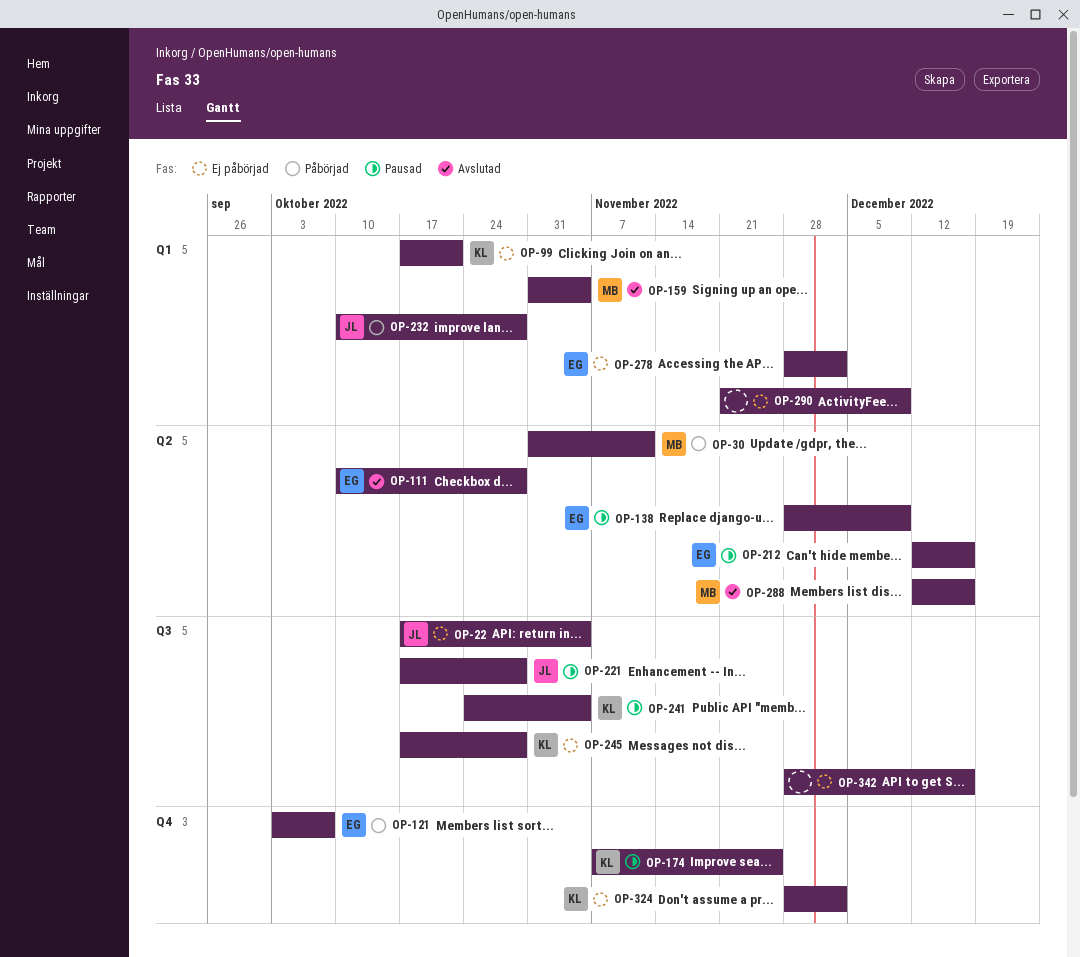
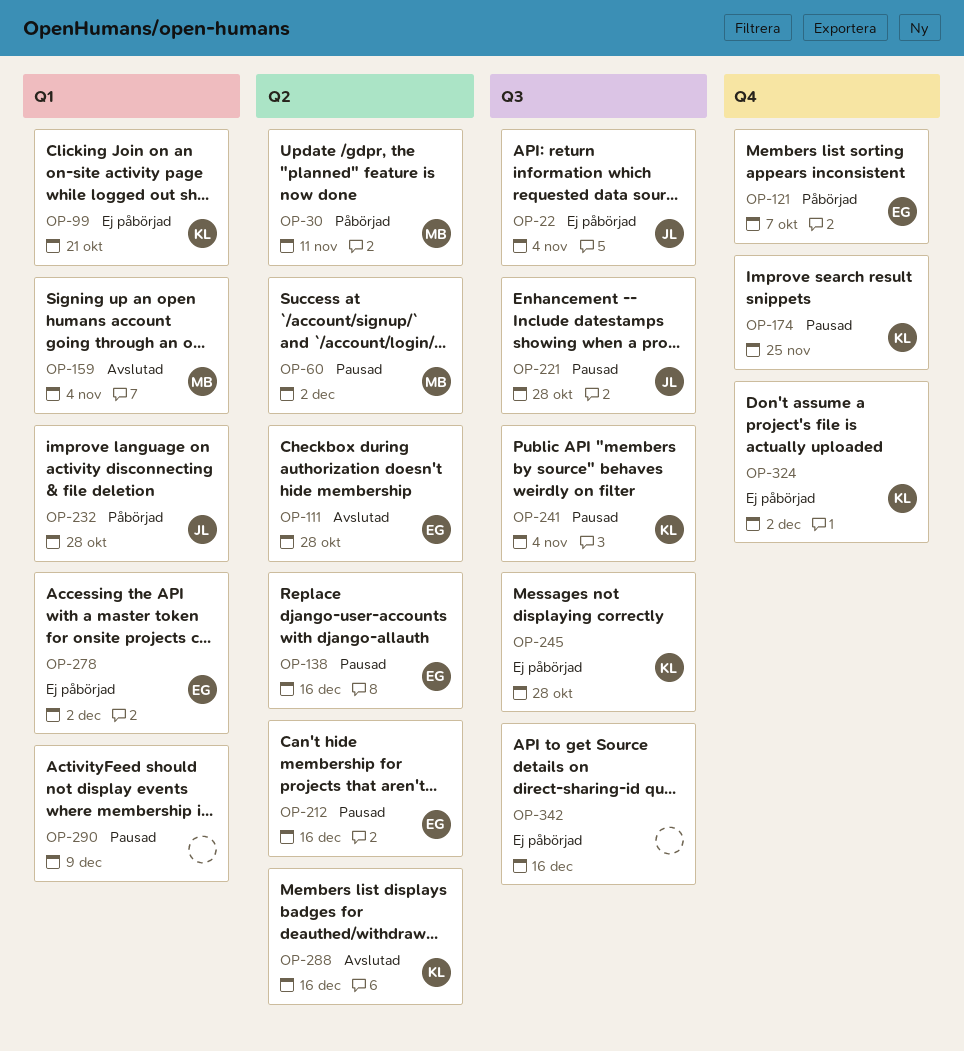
OP-60: none -> present
OP-138, due: Dec 9 -> Dec 16
OP-288, owner: MB -> KL
OP-290, status: Ej påbörjad -> Pausad

